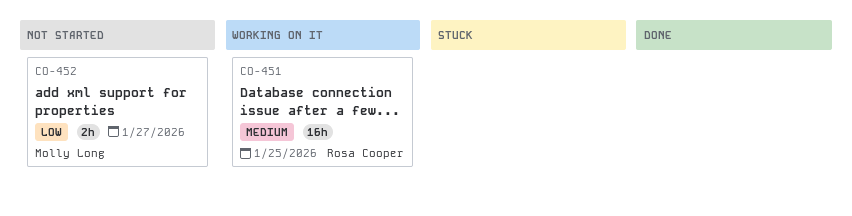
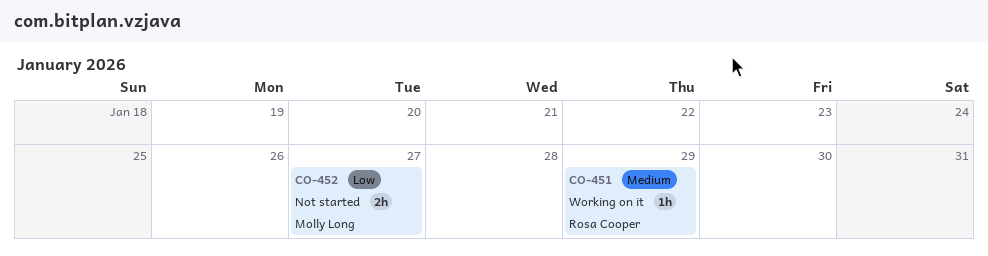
CO-451, estimate: 16h -> 1h
CO-451, due: Jan 25 -> Jan 29

